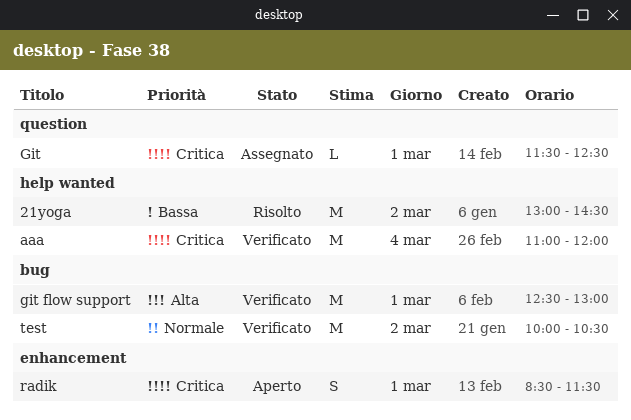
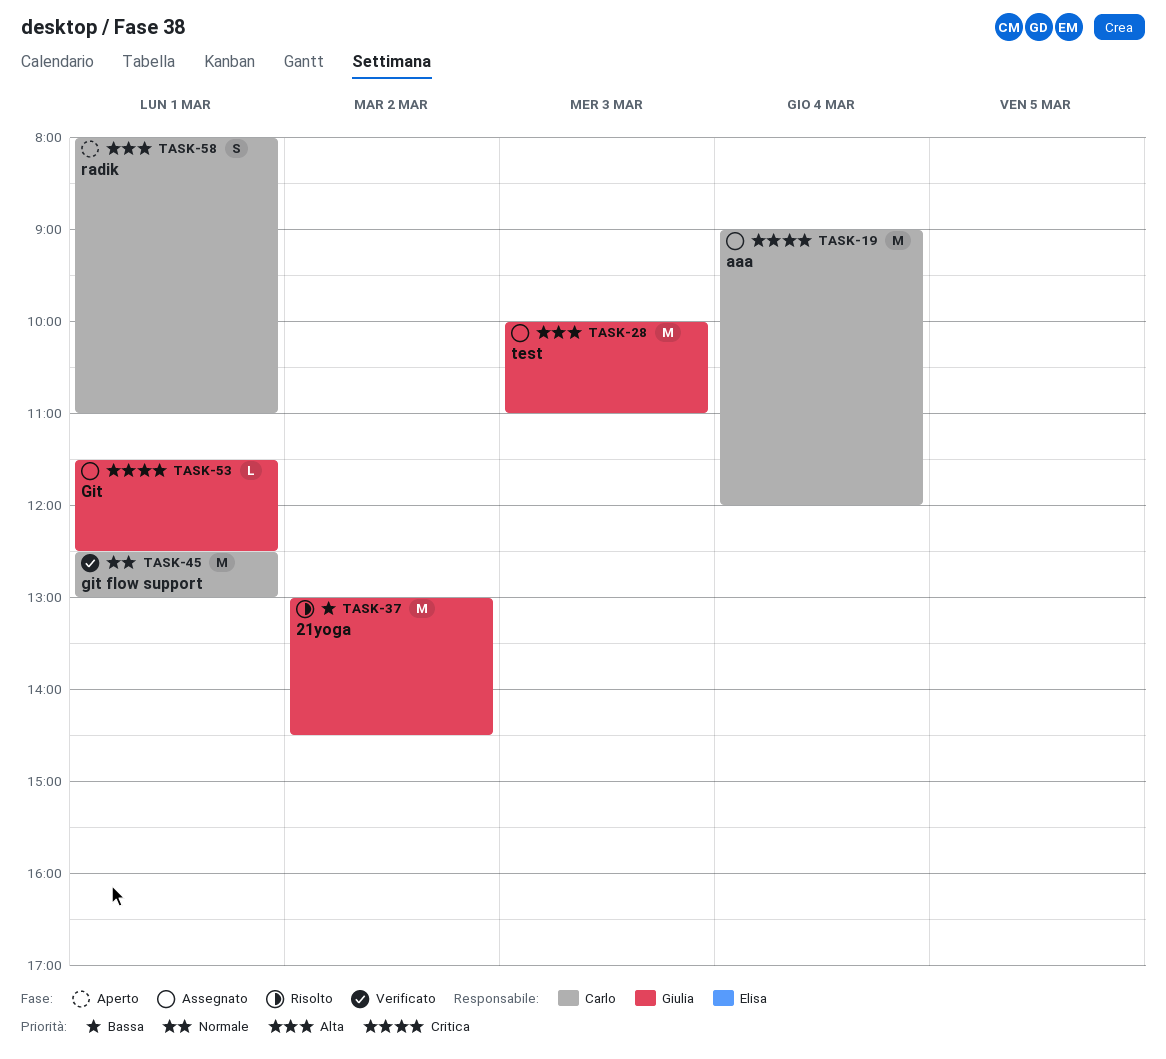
aaa, status: Verificato -> Assegnato
aaa, begins: 11:00 -> 09:00
git flow support, priority: Alta -> Normale
radik, priority: Critica -> Alta
radik, begins: 08:30 -> 08:00
radik, ends: 11:30 -> 11:00
test, status: Verificato -> Assegnato
test, priority: Normale -> Alta
test, day: Mar 2 -> Mar 3
test, ends: 10:30 -> 11:00

